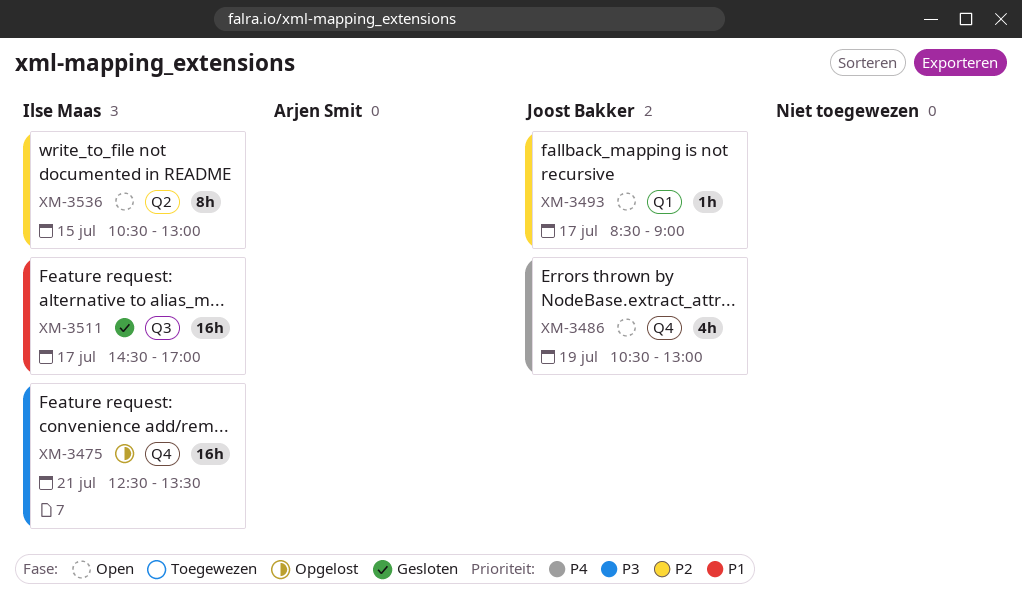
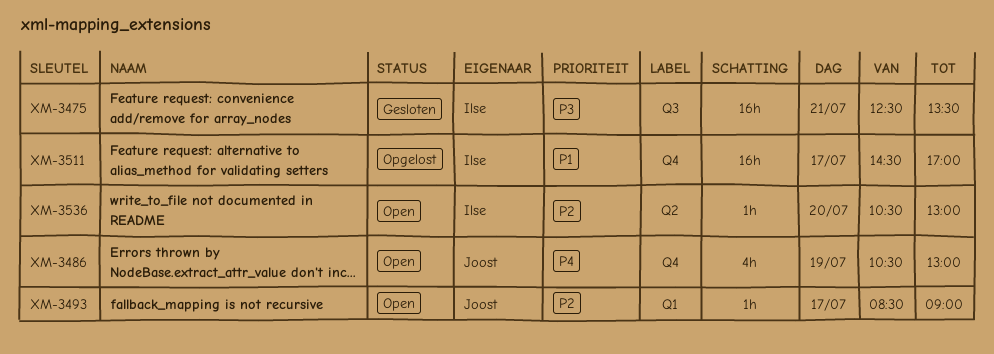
XM-3475, status: Opgelost -> Gesloten
XM-3475, label: Q4 -> Q3
XM-3511, status: Gesloten -> Opgelost
XM-3511, label: Q3 -> Q4
XM-3536, estimate: 8h -> 1h
XM-3536, day: Jul 15 -> Jul 20

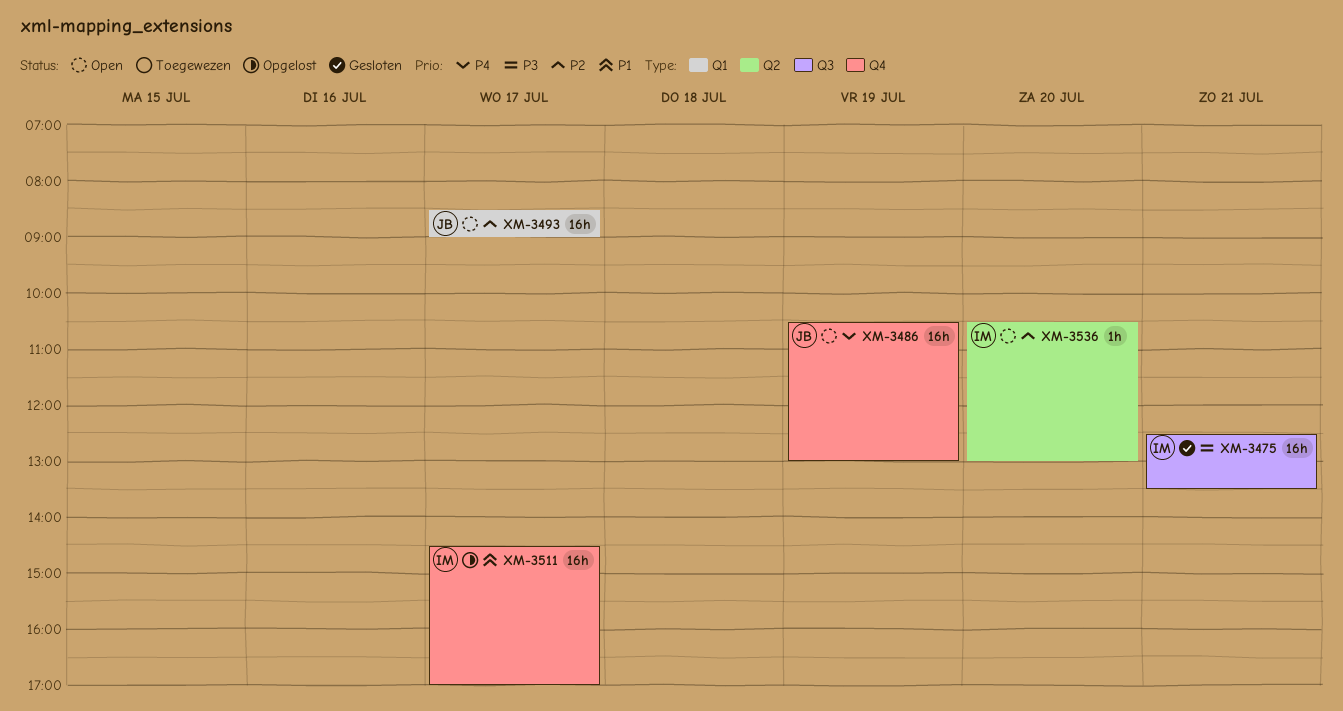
XM-3486, estimate: 4h -> 16h
XM-3493, estimate: 1h -> 16h

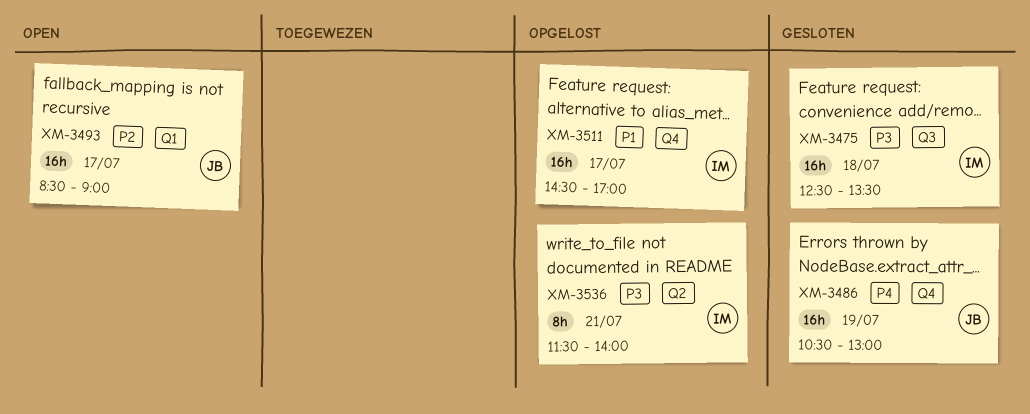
XM-3475, day: Jul 21 -> Jul 18
XM-3486, status: Open -> Gesloten
XM-3536, status: Open -> Opgelost
XM-3536, priority: P2 -> P3
XM-3536, estimate: 1h -> 8h
XM-3536, day: Jul 20 -> Jul 21
XM-3536, begins: 10:30 -> 11:30
XM-3536, ends: 13:00 -> 14:00

